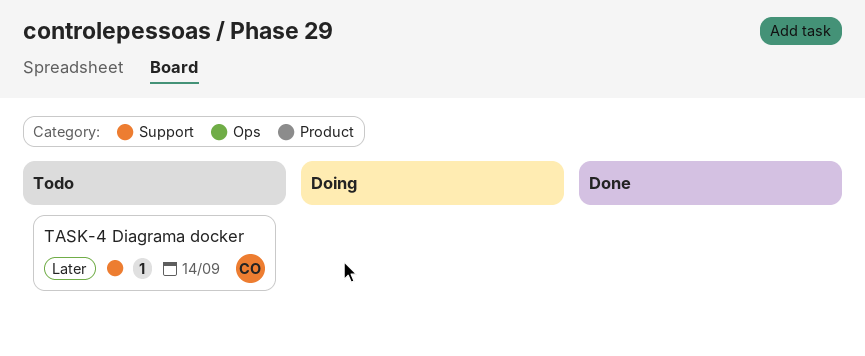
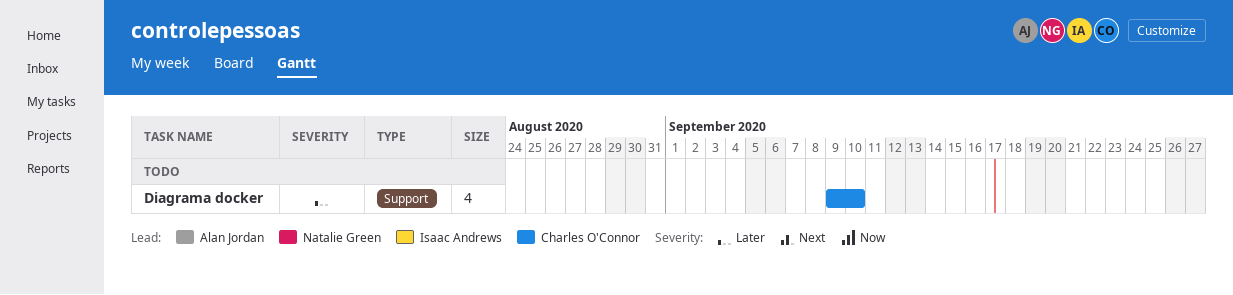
Diagrama docker, estimate: 1 -> 4
Diagrama docker, due: Sep 14 -> Sep 10

